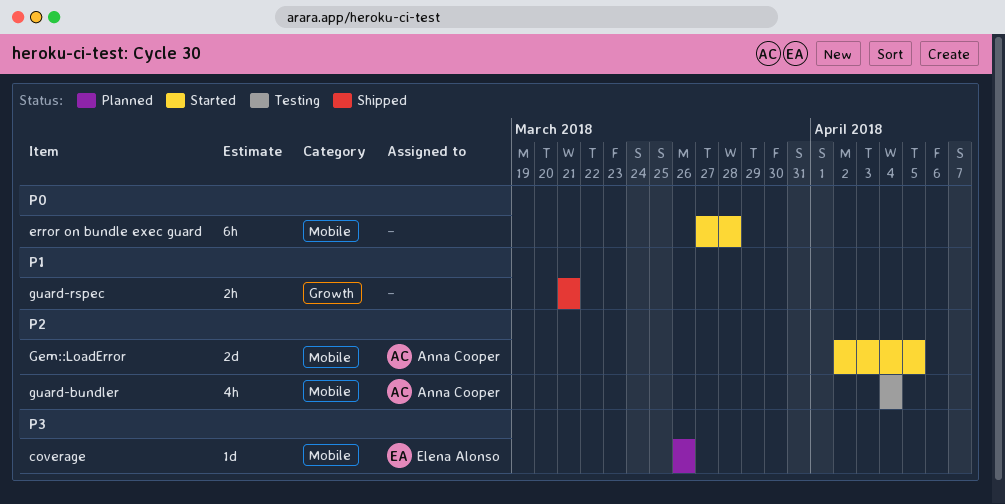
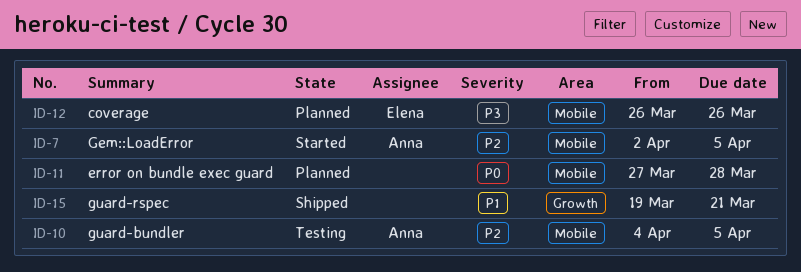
error on bundle exec guard, status: Started -> Planned
guard-bundler, due: Apr 4 -> Apr 5
guard-rspec, start: Mar 21 -> Mar 19

